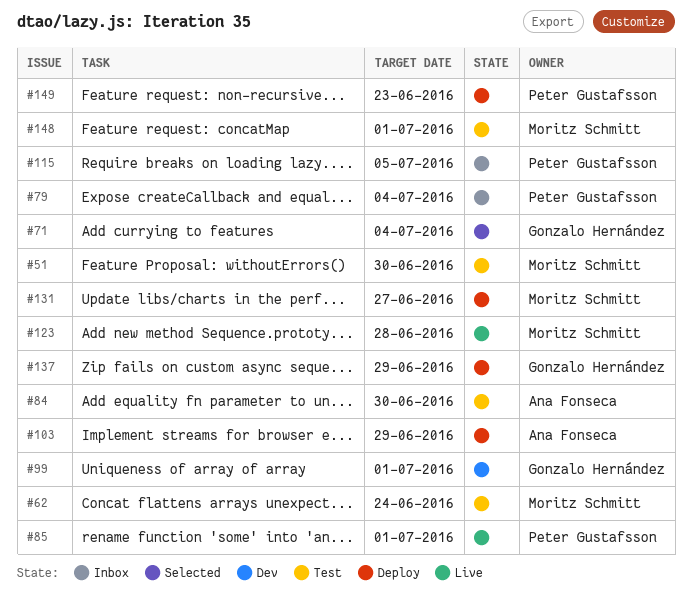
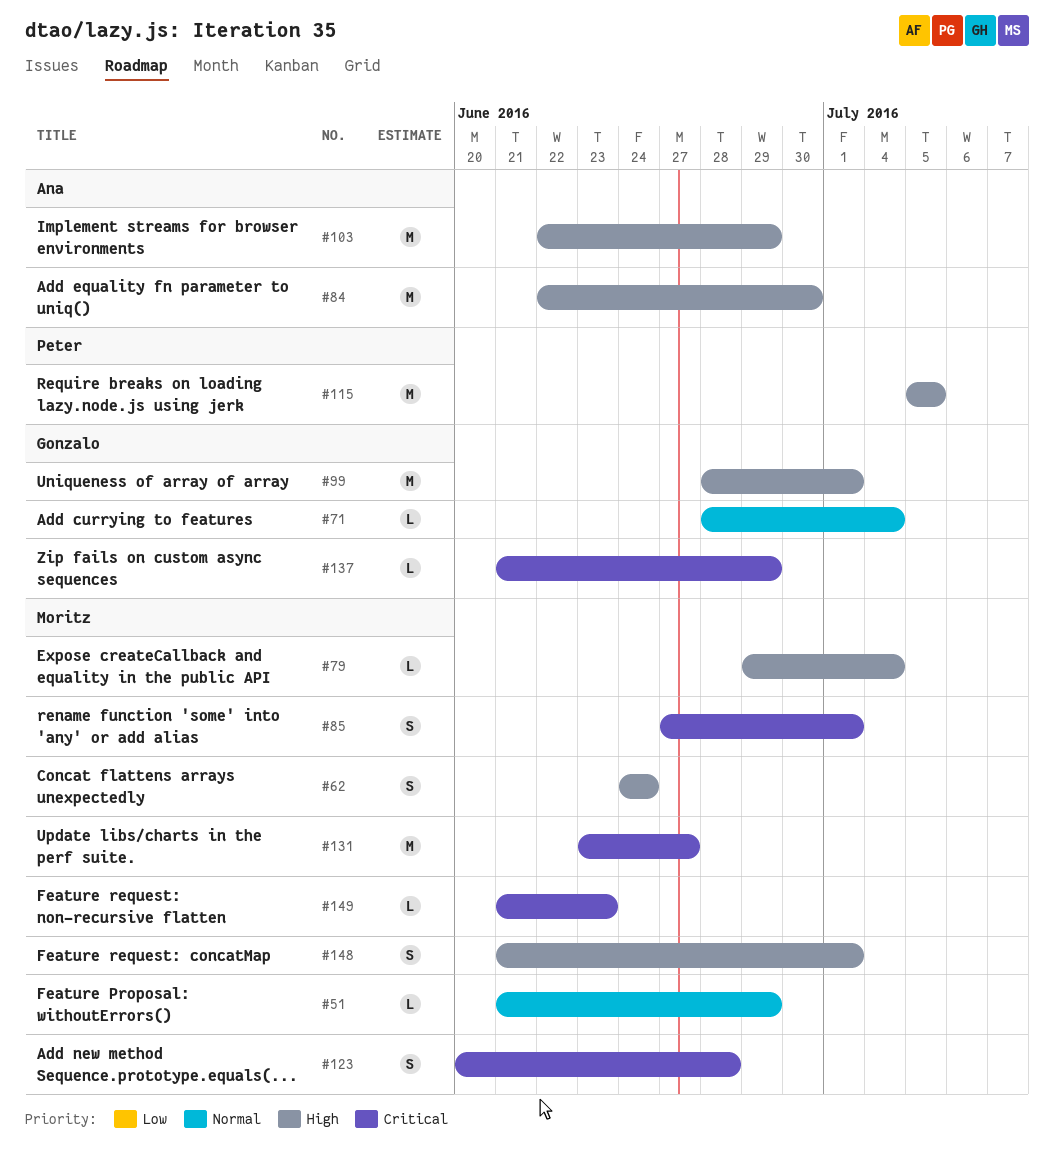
#51, due: Jun 30 -> Jun 29
#79, owner: Peter Gustafsson -> Moritz Schmitt
#85, owner: Peter Gustafsson -> Moritz Schmitt
#149, owner: Peter Gustafsson -> Moritz Schmitt

